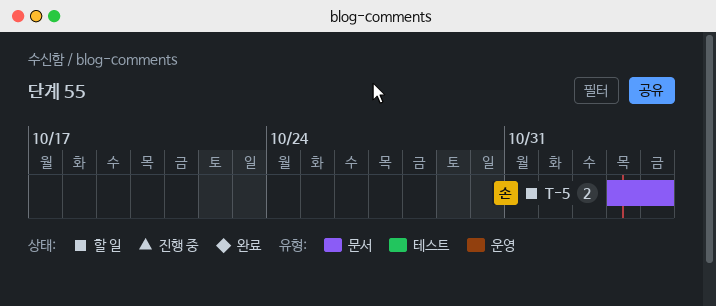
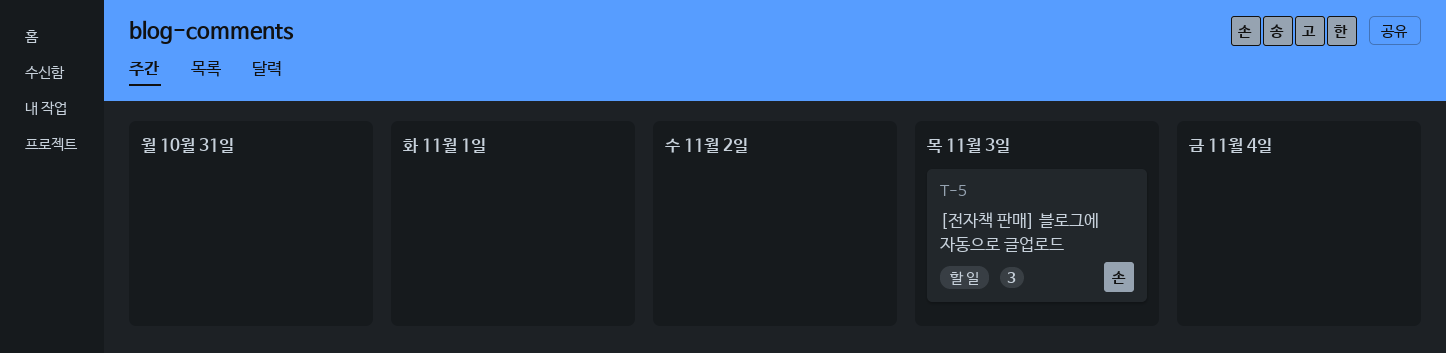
T-5, estimate: 2 -> 3
T-5, due: Nov 4 -> Nov 3

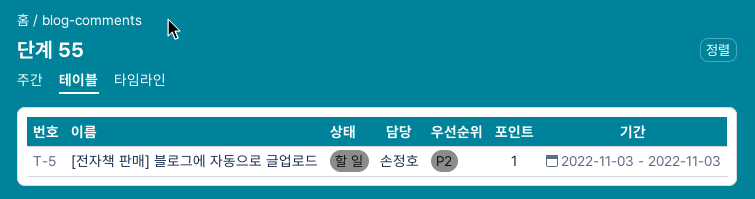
T-5, estimate: 3 -> 1

